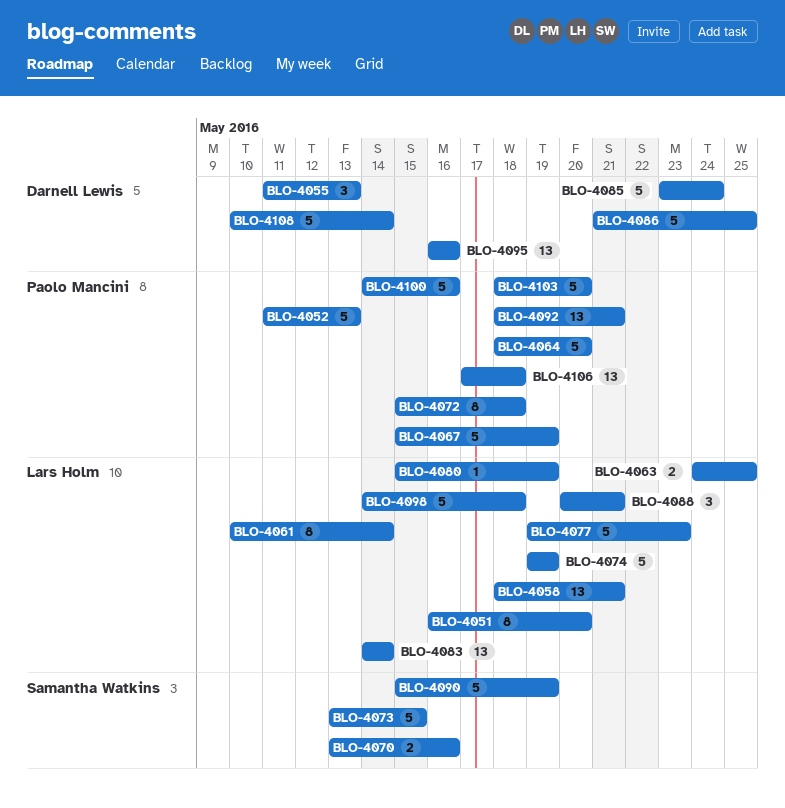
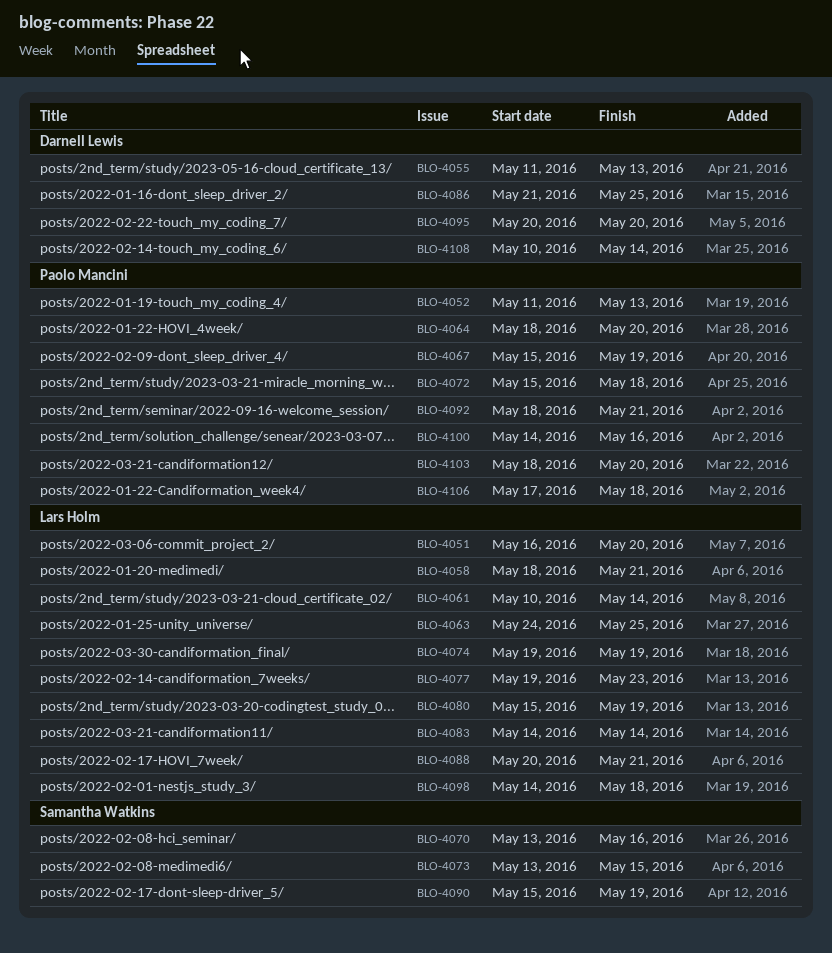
BLO-4085: present -> none
BLO-4095, start: May 16 -> May 20
BLO-4095, due: May 16 -> May 20

